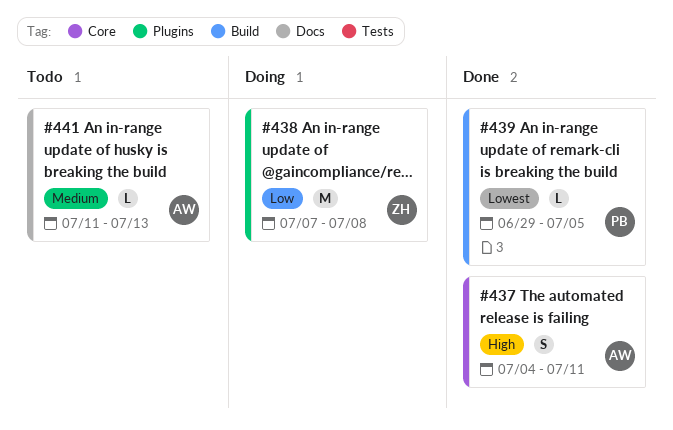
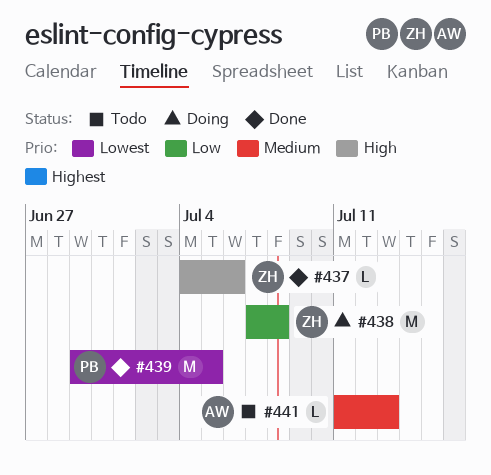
#437, owner: AW -> ZH
#437, estimate: S -> L
#437, due: Jul 11 -> Jul 6
#439, estimate: L -> M

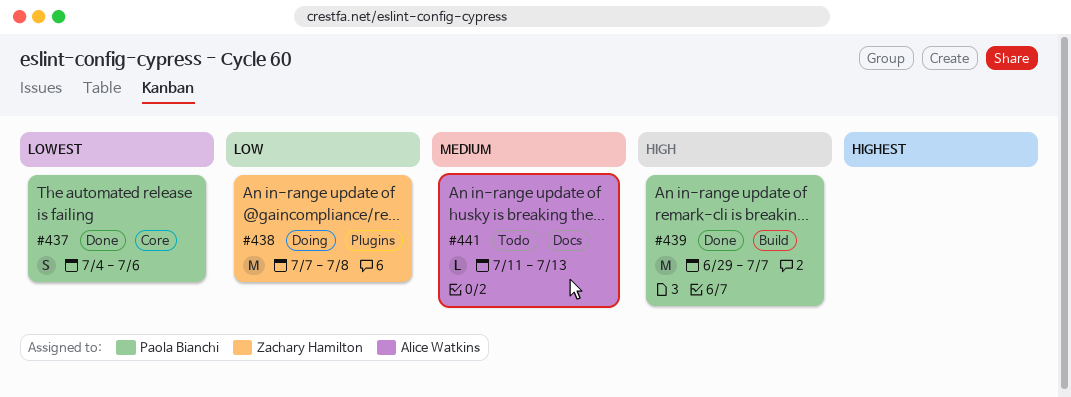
#437, owner: Zachary Hamilton -> Paola Bianchi
#437, priority: High -> Lowest
#437, estimate: L -> S
#439, priority: Lowest -> High
#439, due: Jul 5 -> Jul 7

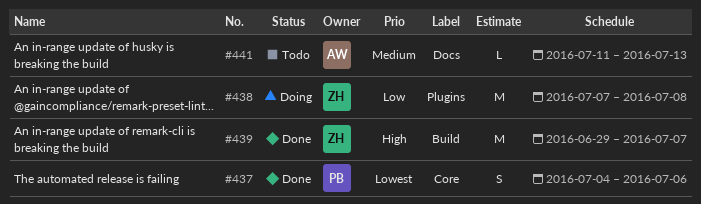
#439, owner: Paola Bianchi -> Zachary Hamilton

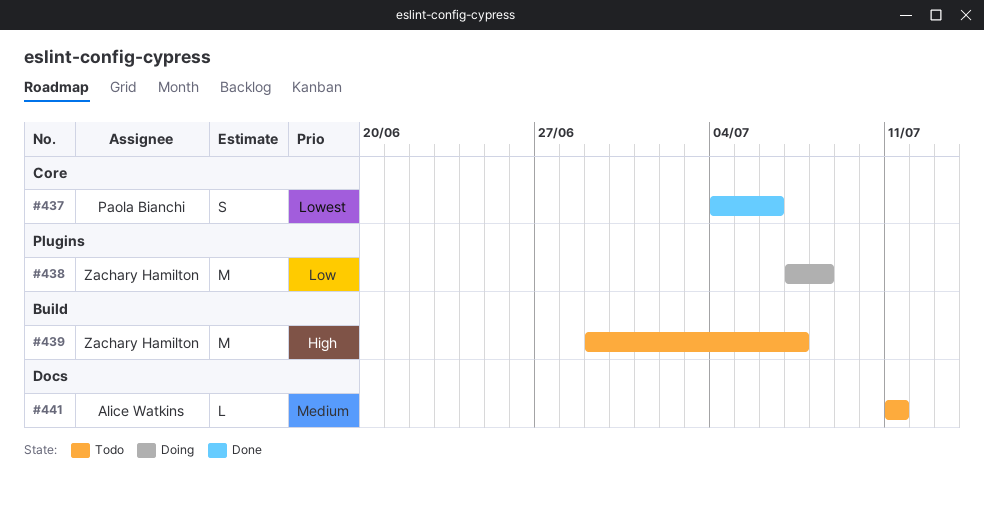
#439, status: Done -> Todo
#441, due: Jul 13 -> Jul 11

